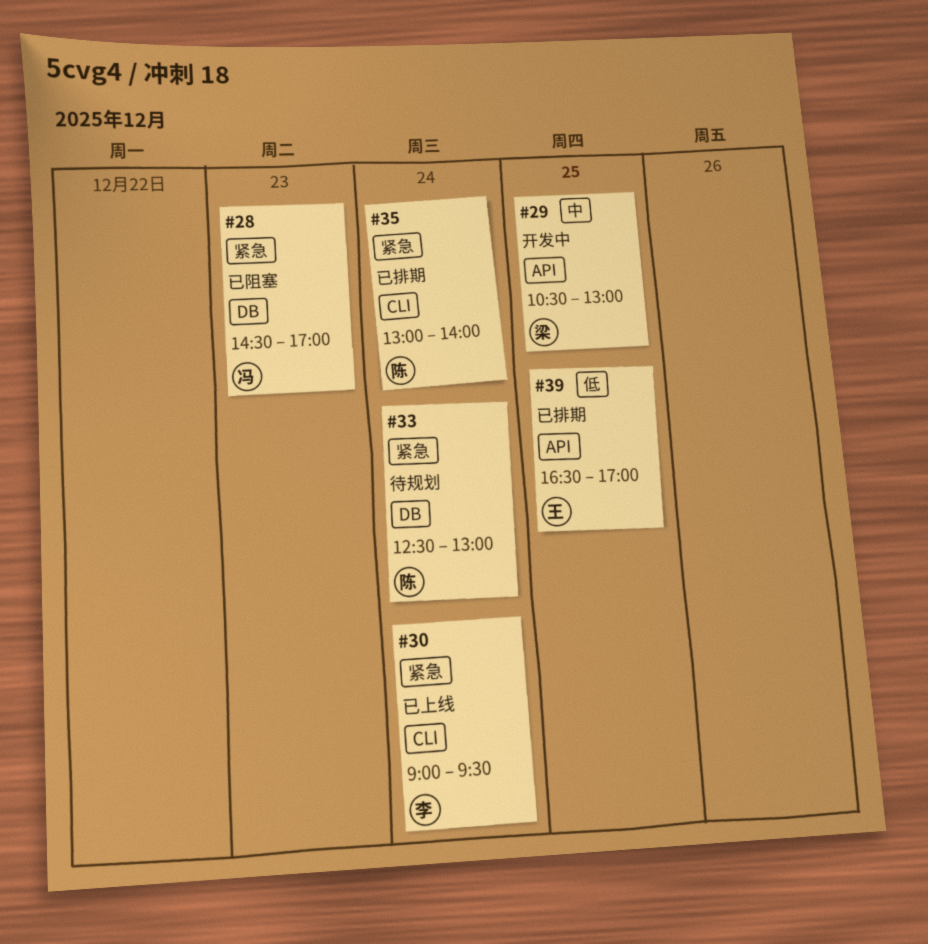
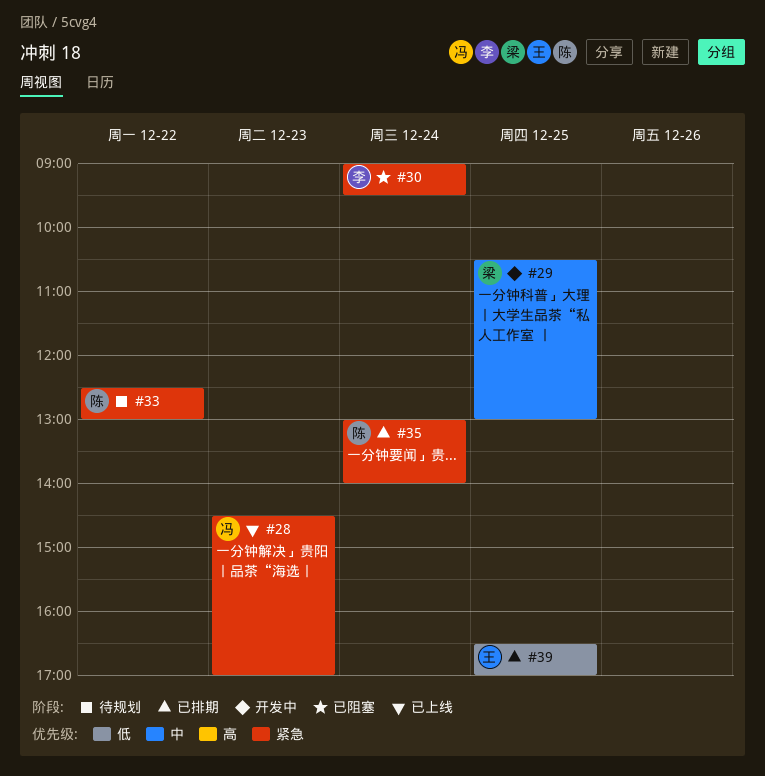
#28, status: 已阻塞 -> 已上线
#30, status: 已上线 -> 已阻塞
#33, day: Dec 24 -> Dec 22

